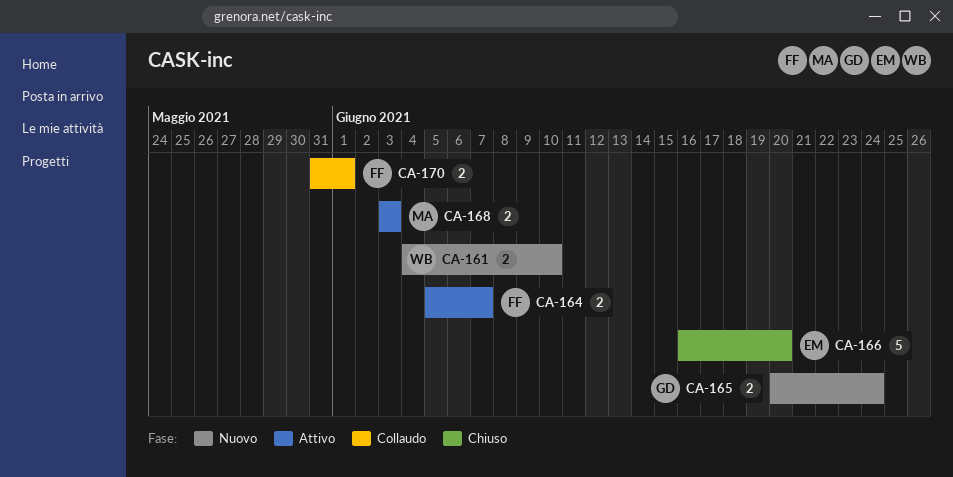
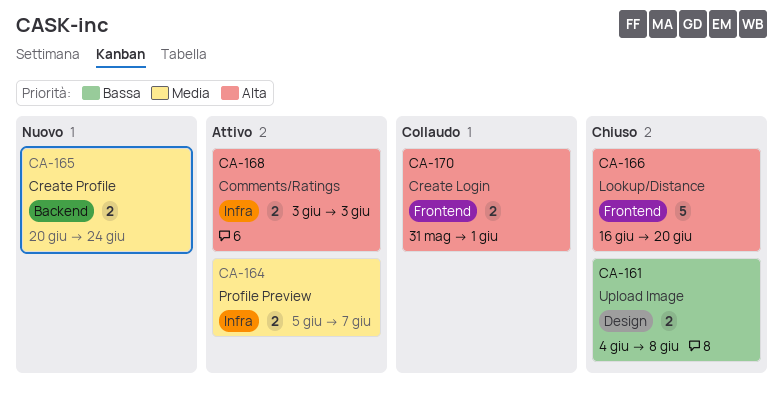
CA-161, status: Nuovo -> Chiuso
CA-161, due: Jun 10 -> Jun 8

